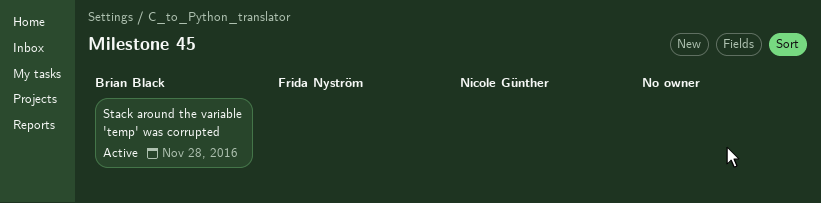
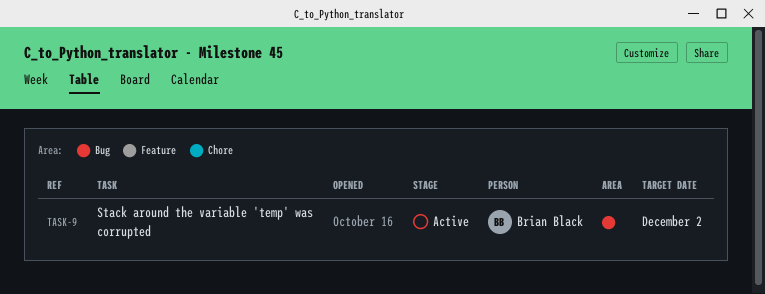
Stack around the variable 'temp' was corrupted, due: Nov 28 -> Dec 2

